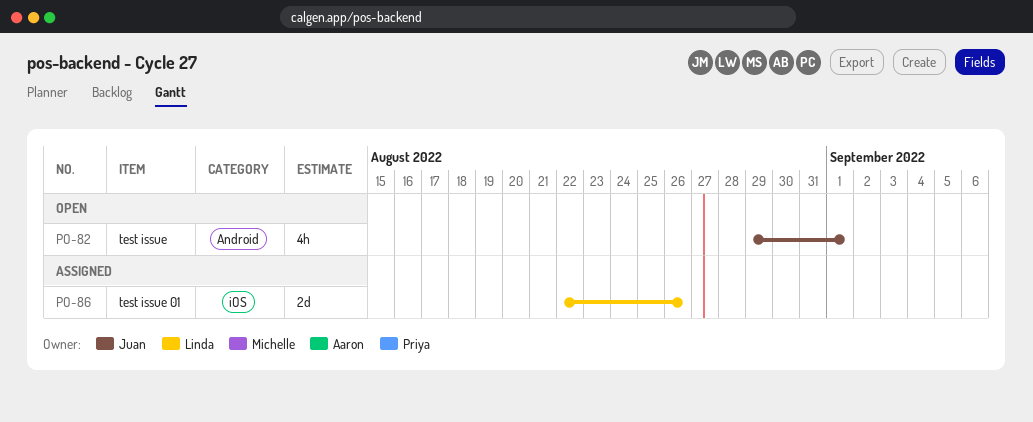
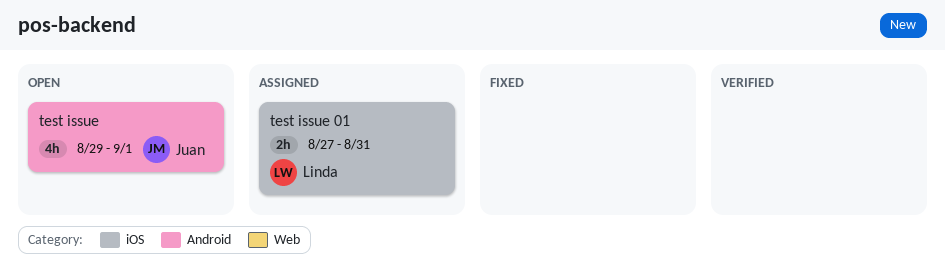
test issue 01, estimate: 2d -> 2h
test issue 01, start: Aug 22 -> Aug 27
test issue 01, due: Aug 26 -> Aug 31

